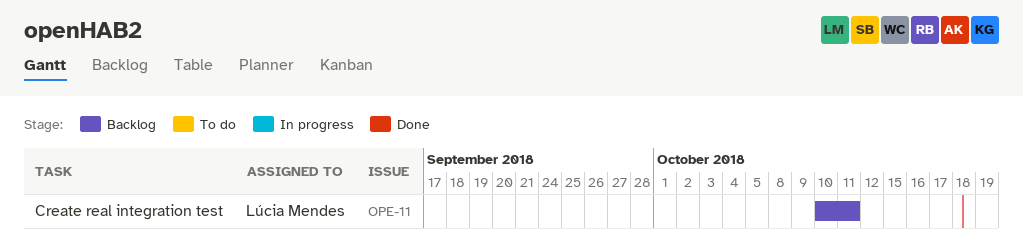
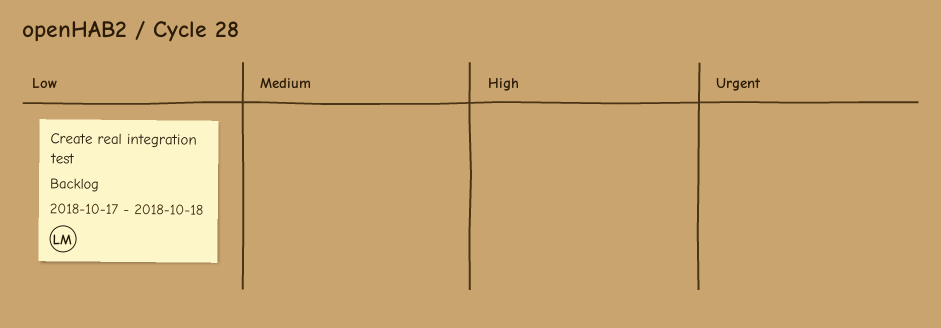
Create real integration test, start: Oct 10 -> Oct 17
Create real integration test, due: Oct 11 -> Oct 18

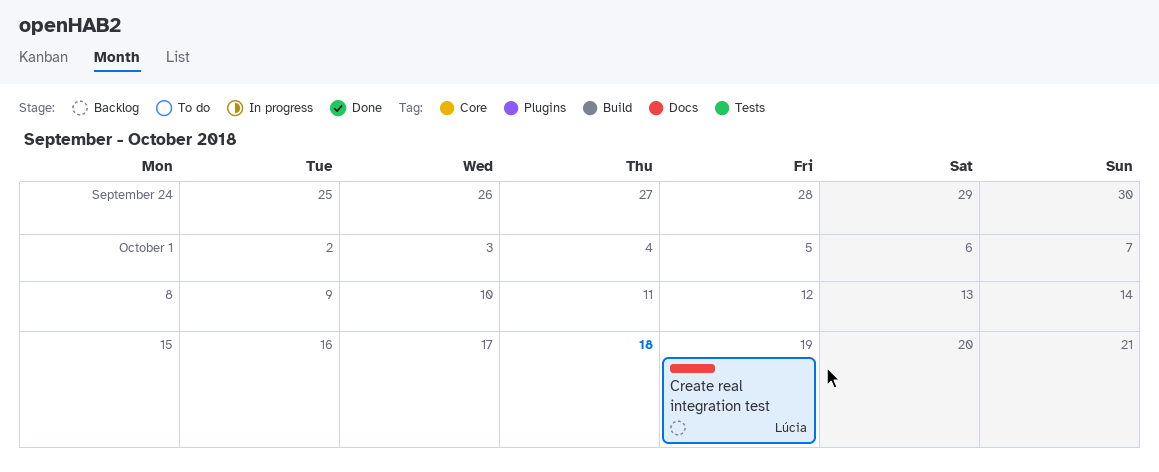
Create real integration test, due: Oct 18 -> Oct 19

